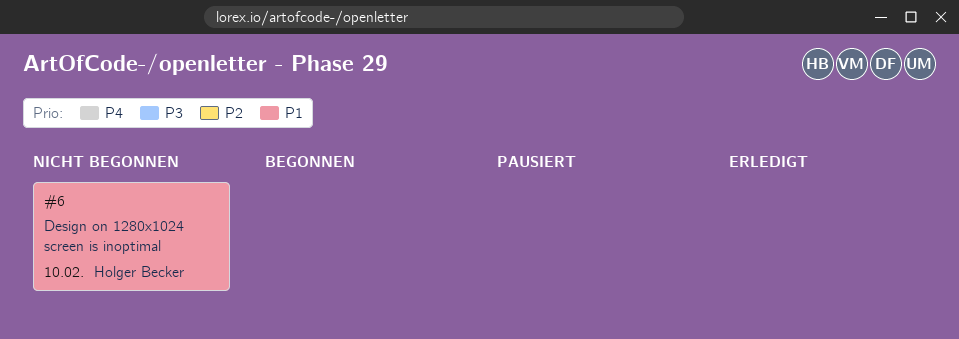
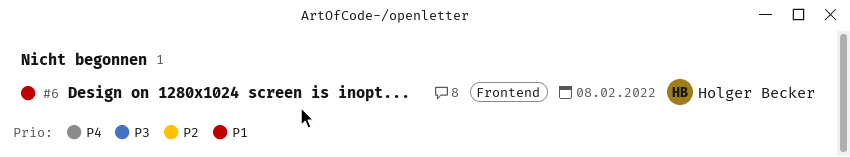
#6, due: Feb 10 -> Feb 8

